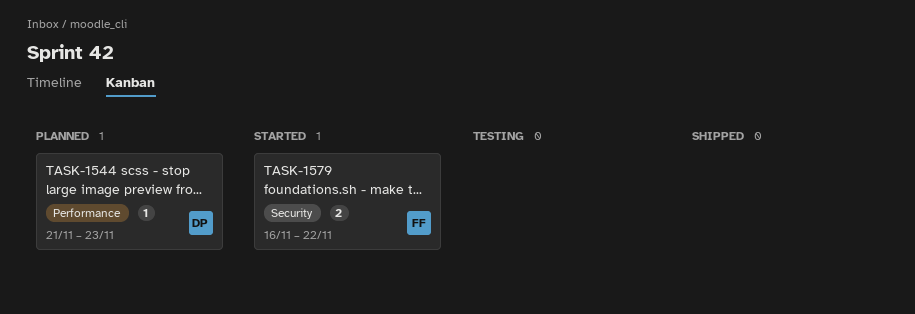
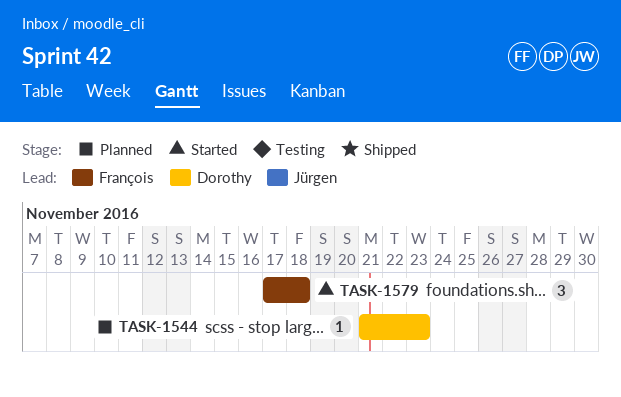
TASK-1579, estimate: 2 -> 3
TASK-1579, start: Nov 16 -> Nov 17
TASK-1579, due: Nov 22 -> Nov 18

